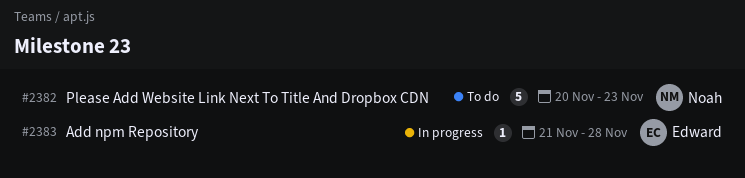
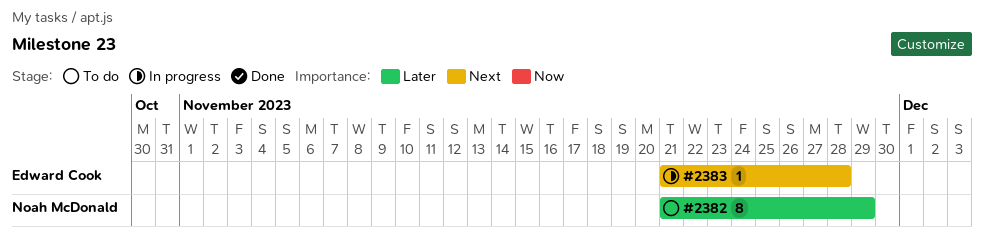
#2382, estimate: 5 -> 8
#2382, start: Nov 20 -> Nov 21
#2382, due: Nov 23 -> Nov 29

